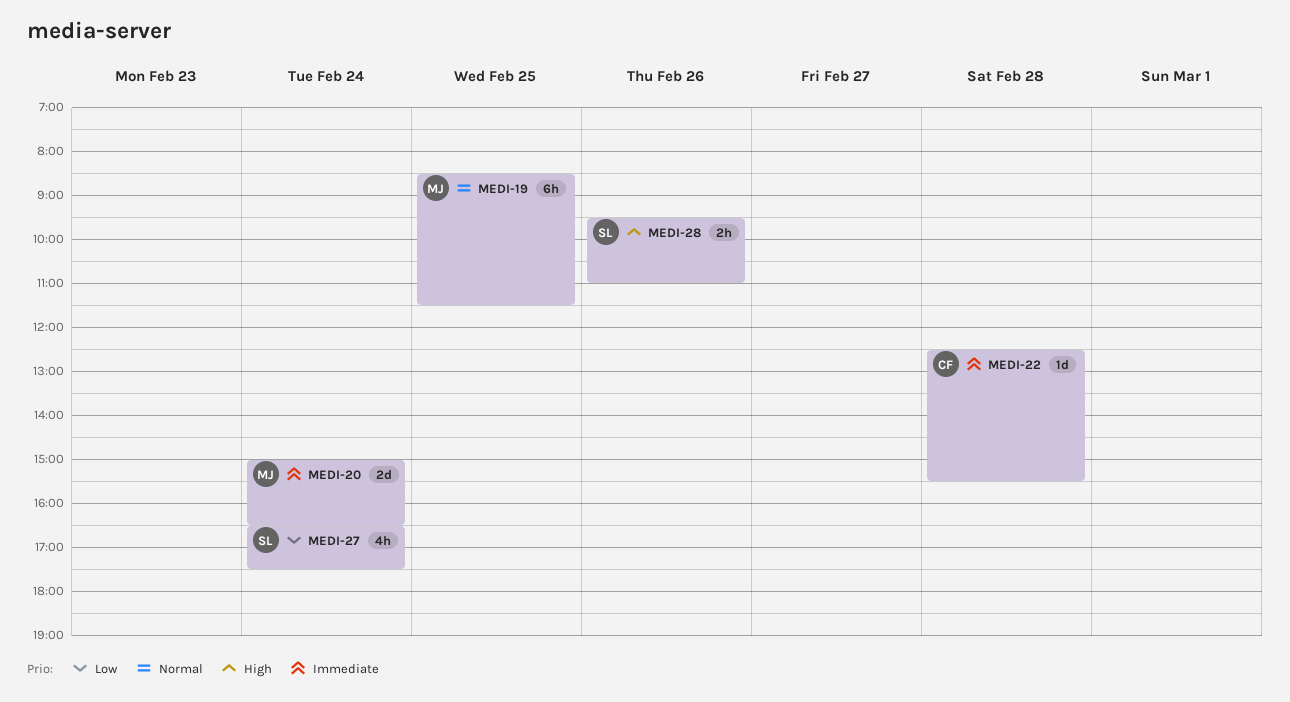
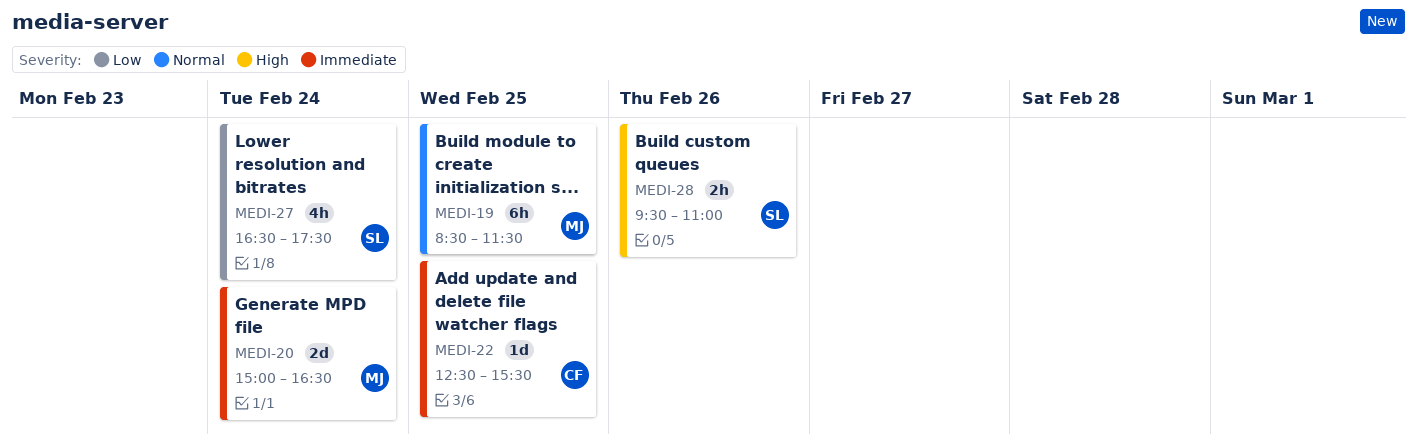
MEDI-22, day: Feb 28 -> Feb 25

